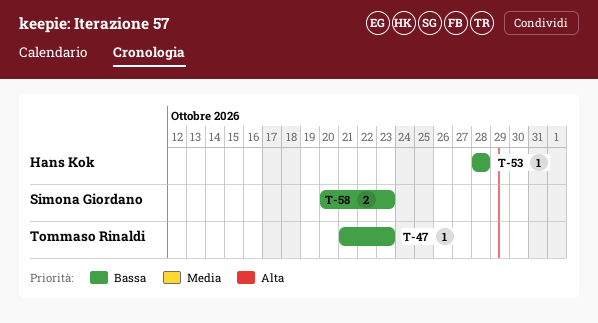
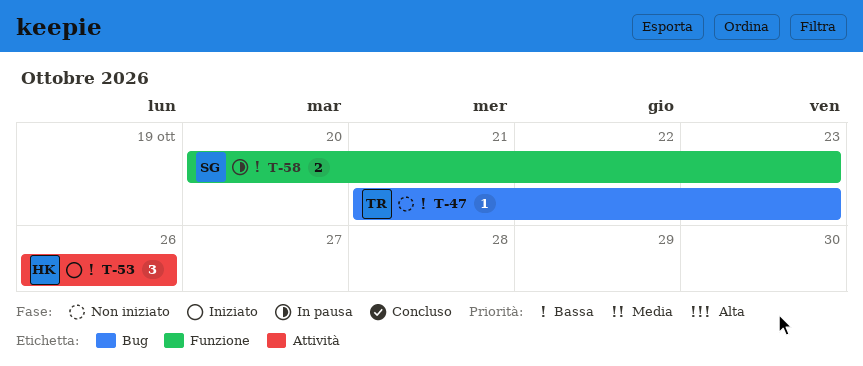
T-53, estimate: 1 -> 3
T-53, start: Oct 28 -> Oct 26
T-53, due: Oct 28 -> Oct 26

